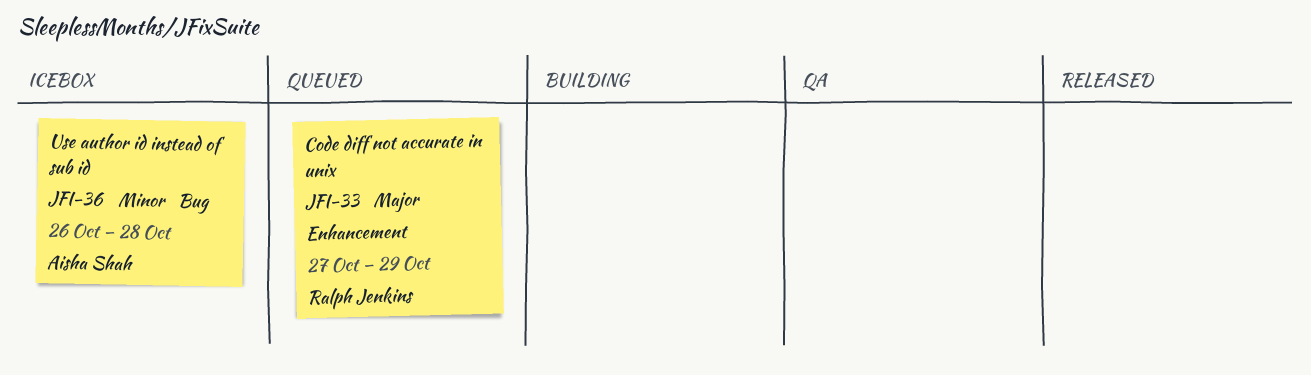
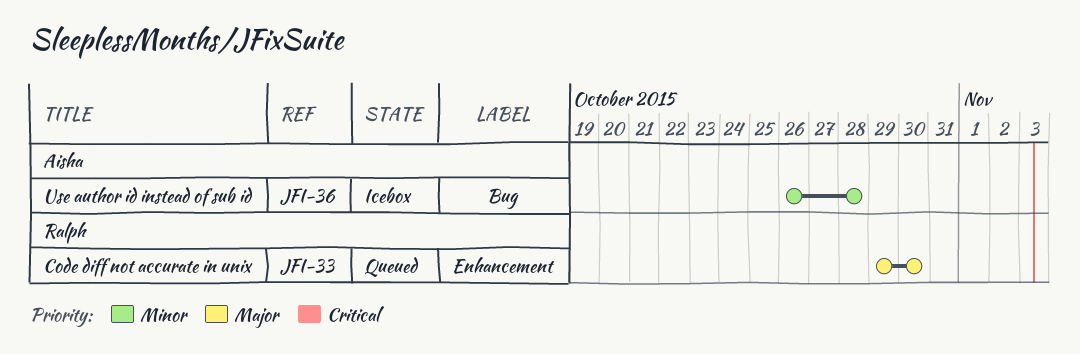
JFI-33, start: Oct 27 -> Oct 29
JFI-33, due: Oct 29 -> Oct 30

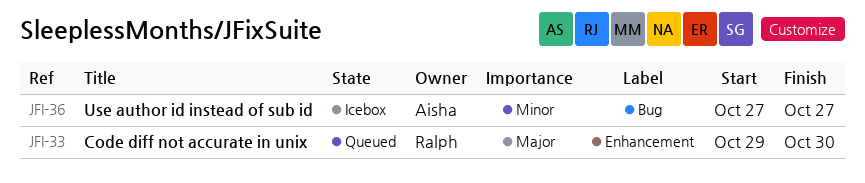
JFI-36, start: Oct 26 -> Oct 27
JFI-36, due: Oct 28 -> Oct 27

